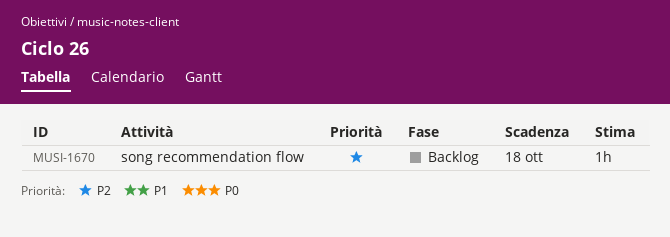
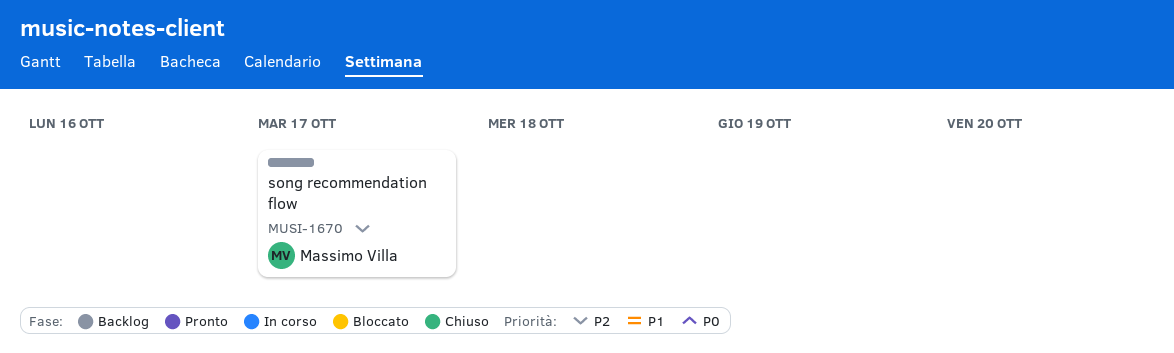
MUSI-1670, due: Oct 18 -> Oct 17

